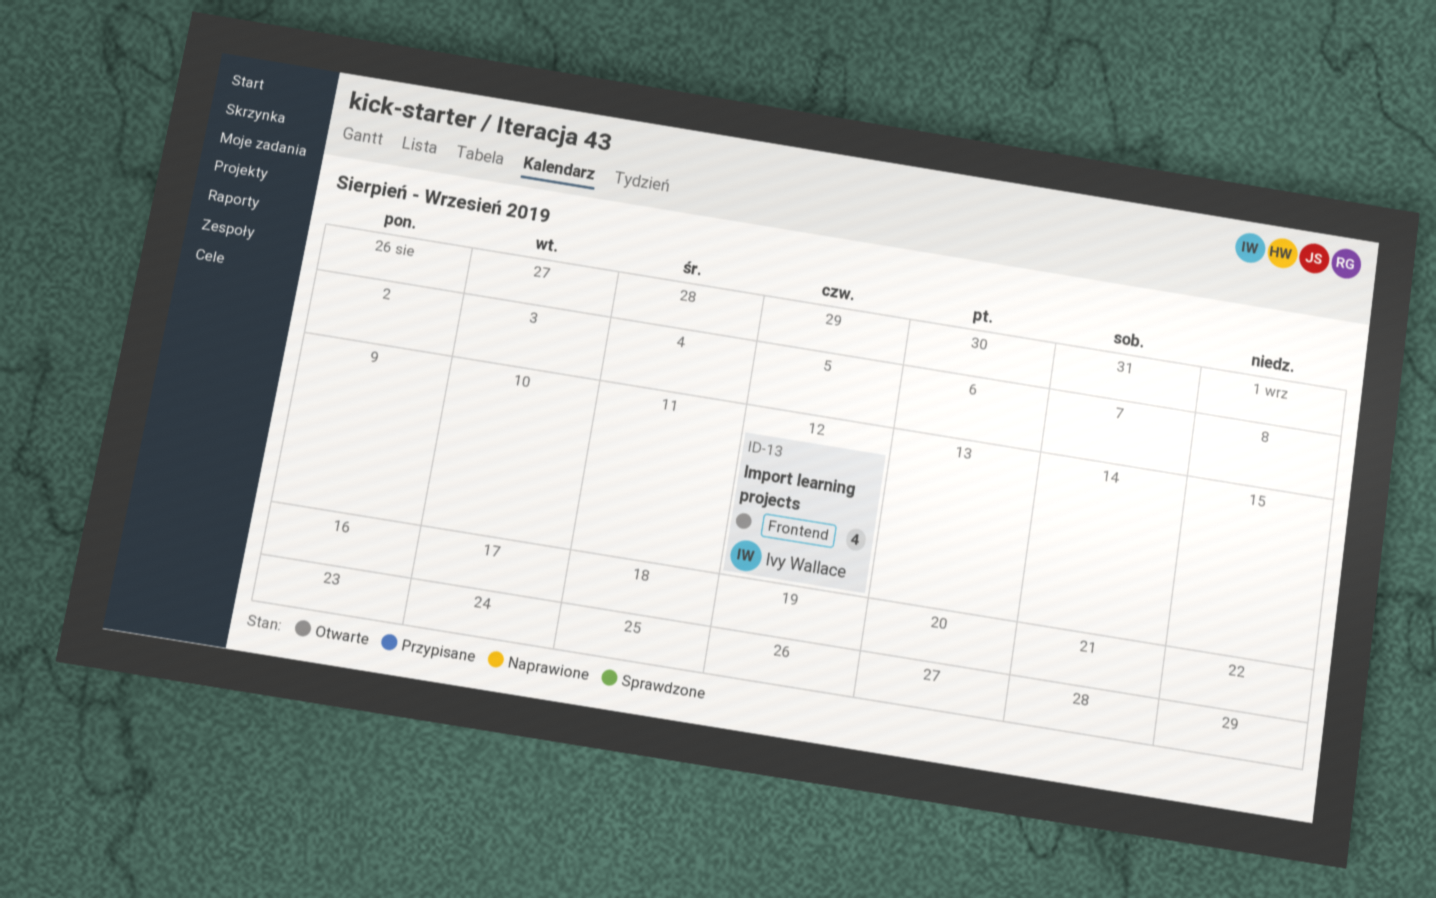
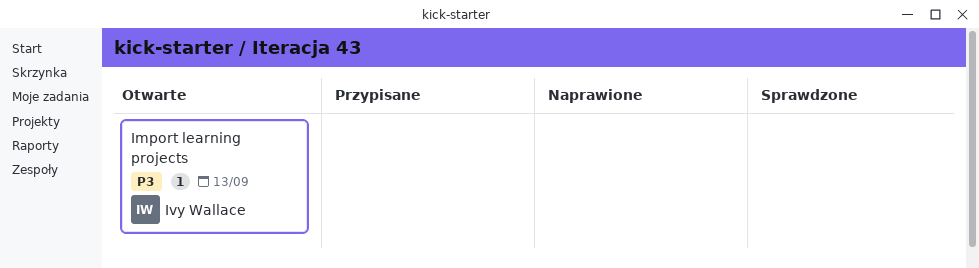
Import learning projects, estimate: 4 -> 1
Import learning projects, due: Sep 12 -> Sep 13

